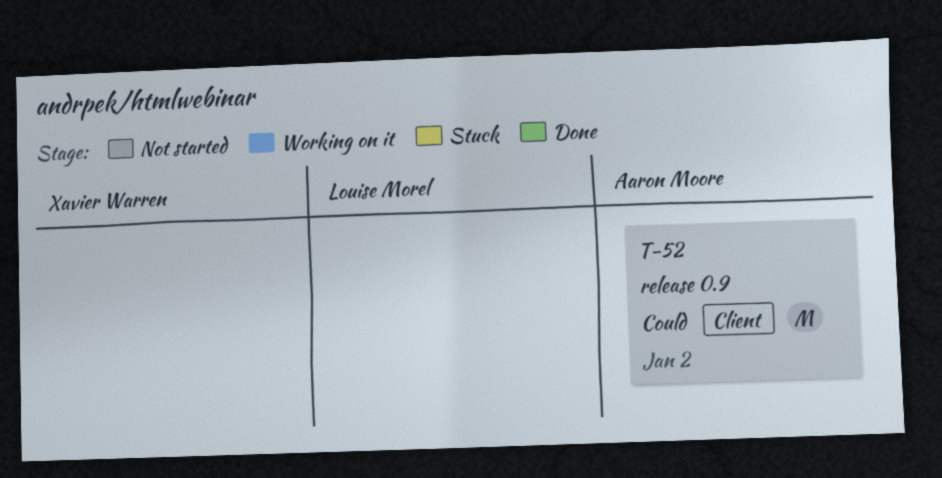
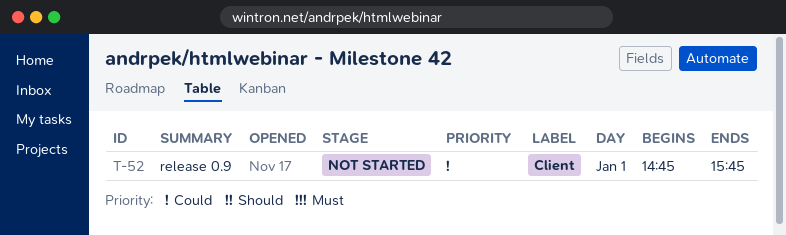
T-52, day: Jan 2 -> Jan 1

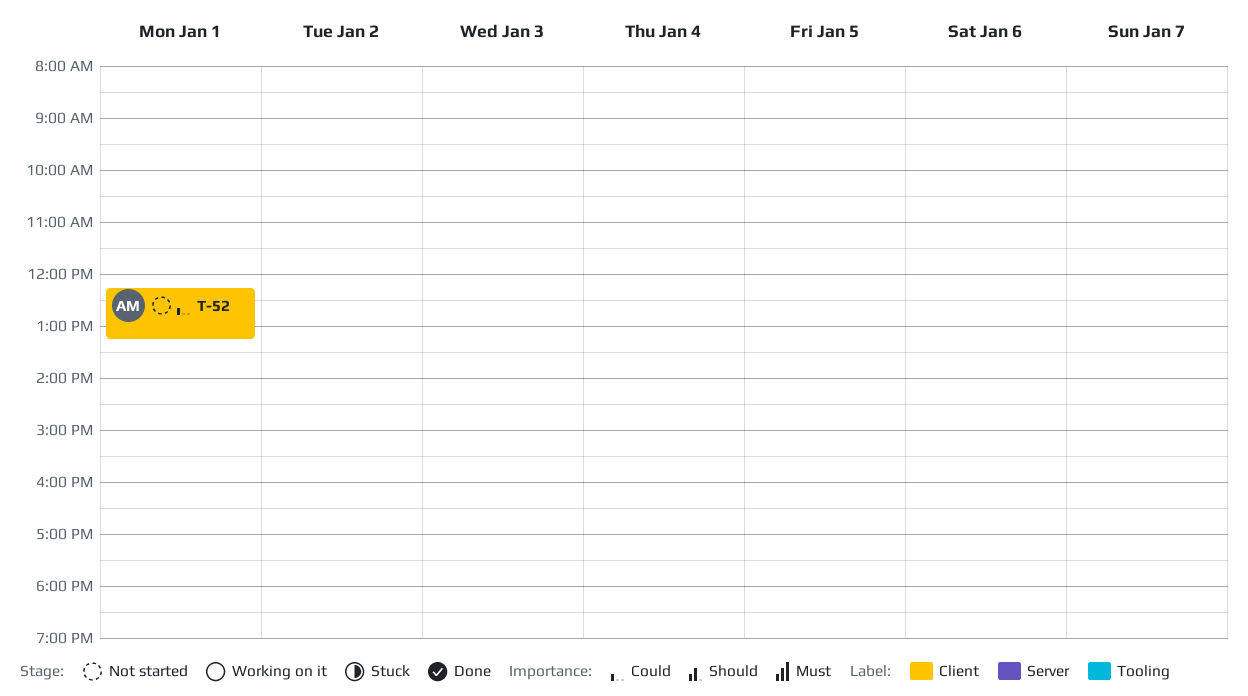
T-52, begins: 14:45 -> 12:15
T-52, ends: 15:45 -> 13:15

